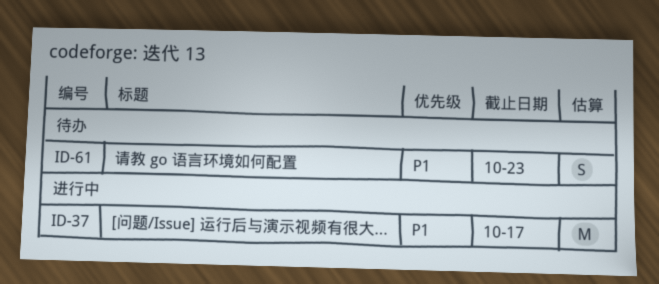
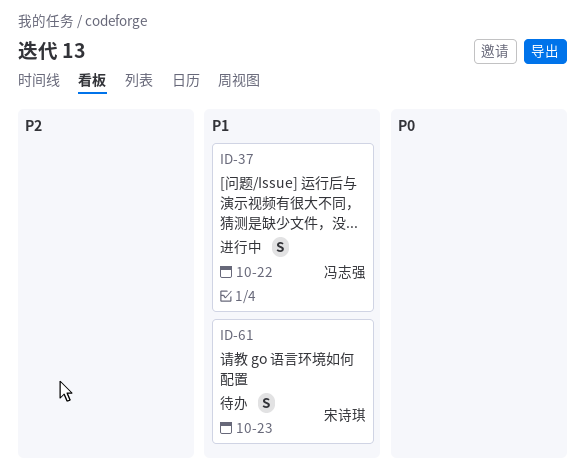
ID-37, estimate: M -> S
ID-37, due: Oct 17 -> Oct 22

